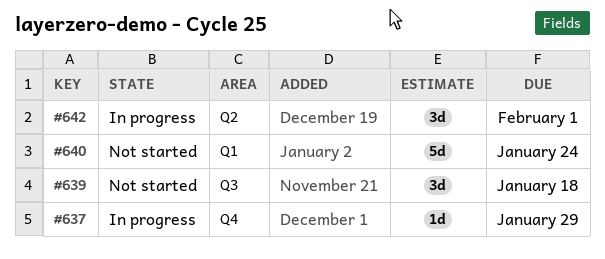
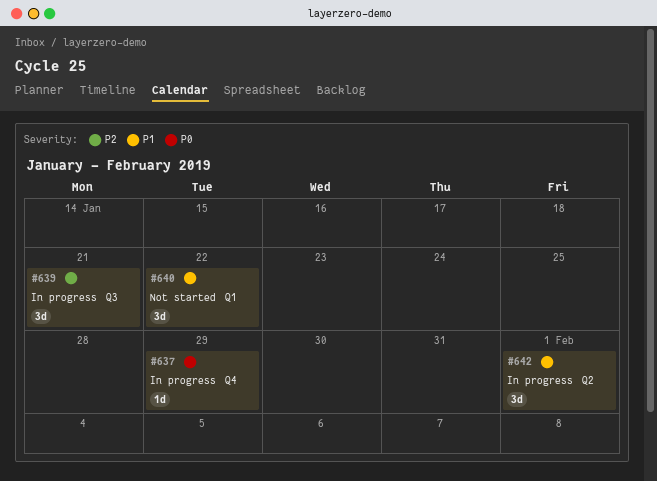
#639, status: Not started -> In progress
#639, due: Jan 18 -> Jan 21
#640, estimate: 5d -> 3d
#640, due: Jan 24 -> Jan 22

